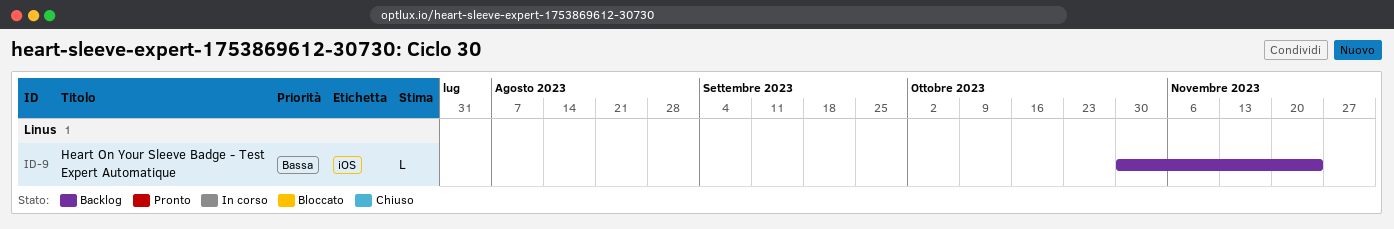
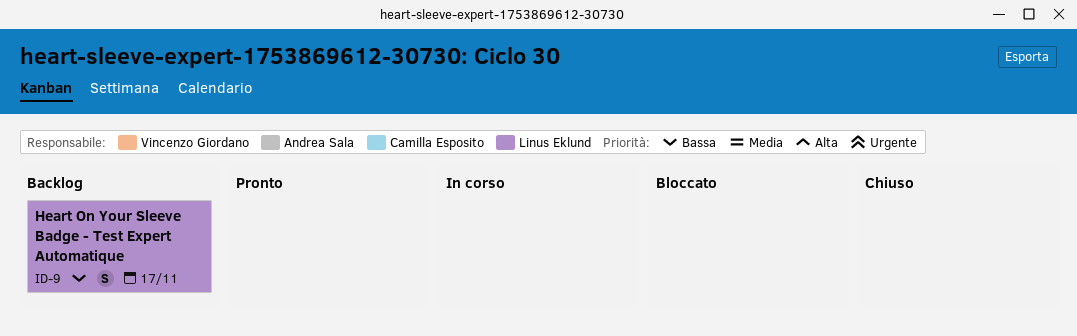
ID-9, estimate: L -> S
ID-9, due: Nov 24 -> Nov 17

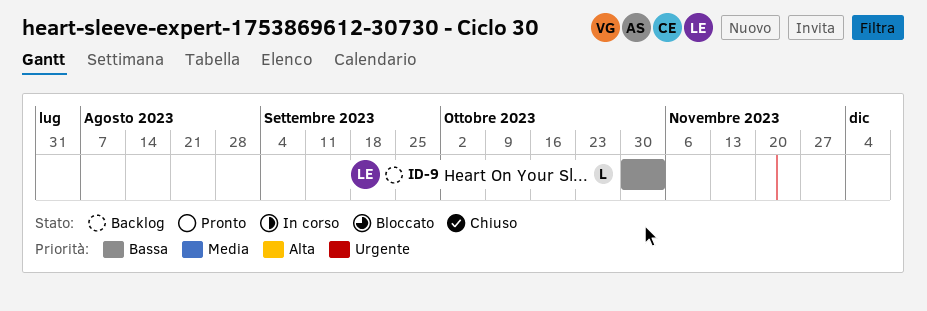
ID-9, estimate: S -> L
ID-9, due: Nov 17 -> Nov 3

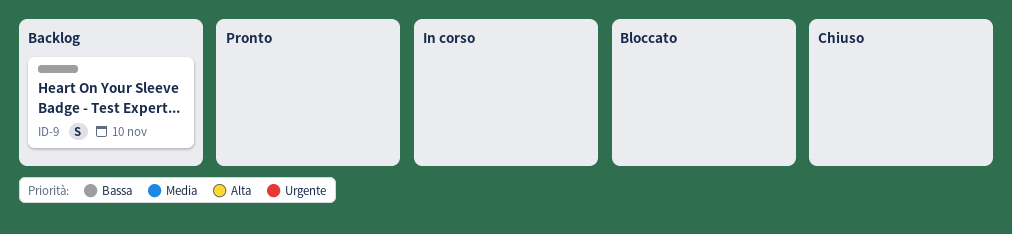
ID-9, estimate: L -> S
ID-9, due: Nov 3 -> Nov 10

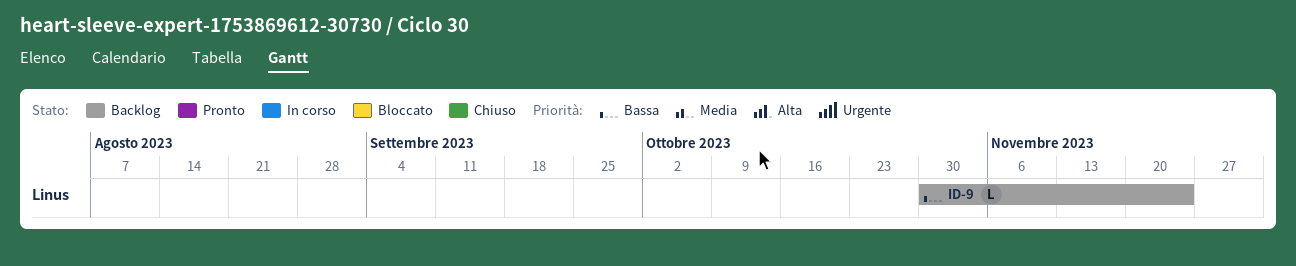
ID-9, estimate: S -> L
ID-9, due: Nov 10 -> Nov 24

